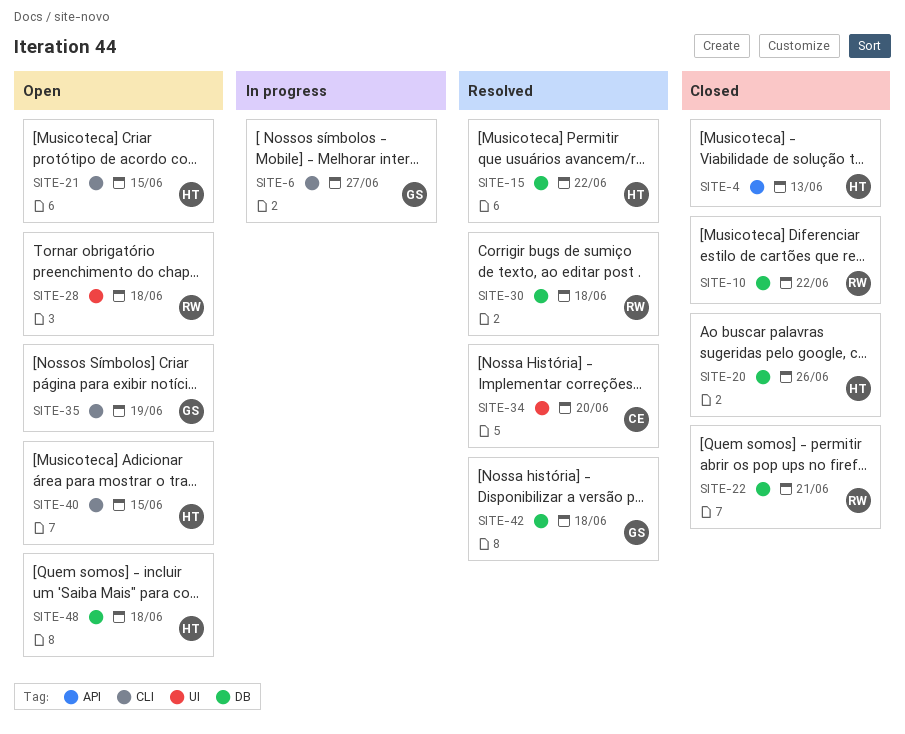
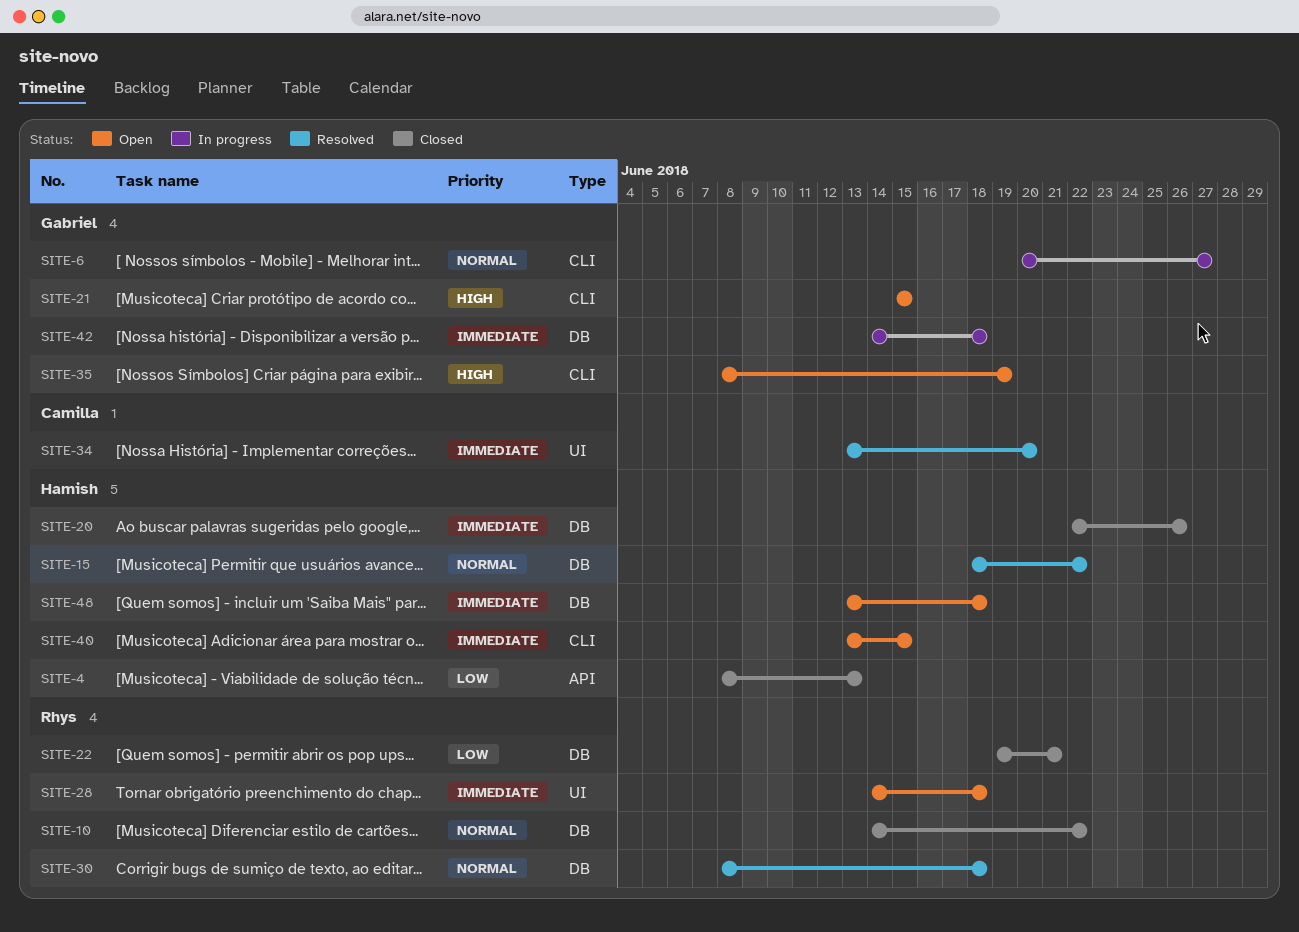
SITE-21, owner: Hamish -> Gabriel
SITE-42, status: Resolved -> In progress

